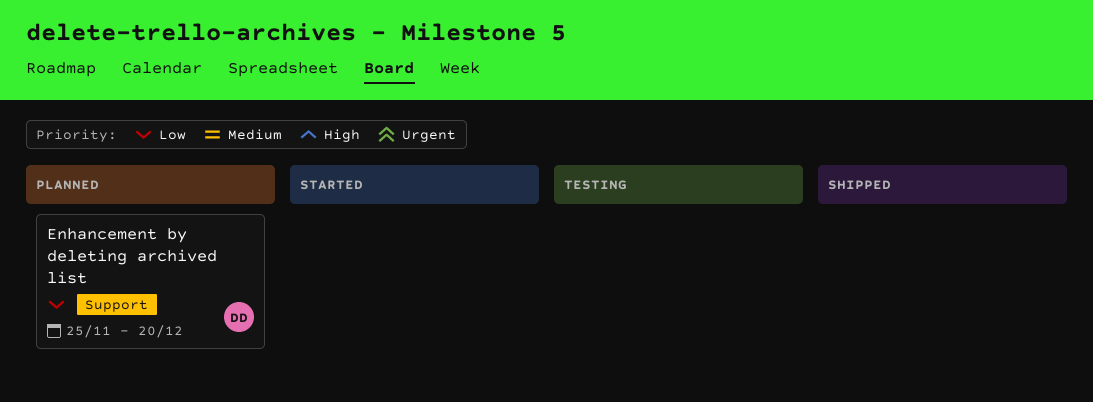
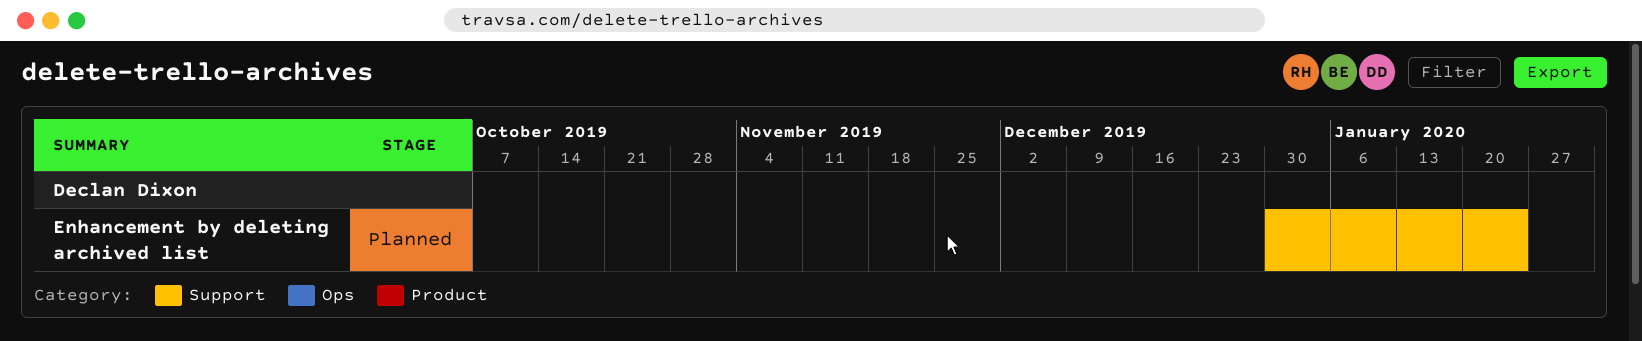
Enhancement by deleting archived list, start: Nov 25 -> Dec 30
Enhancement by deleting archived list, due: Dec 20 -> Jan 24

